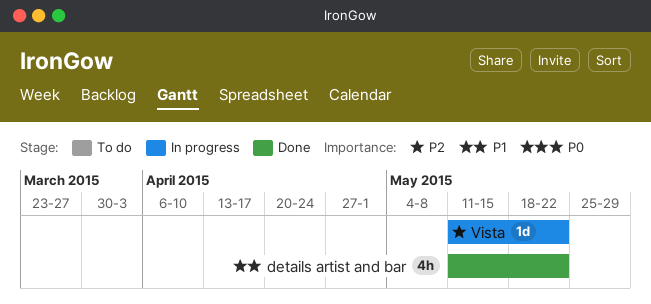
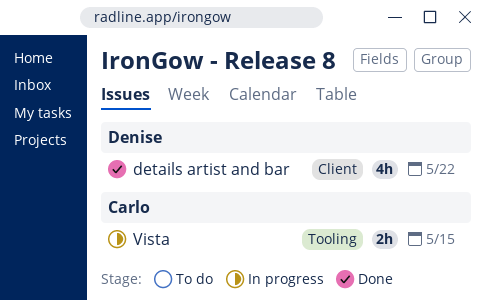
Vista, estimate: 1d -> 2h
Vista, due: May 22 -> May 15

